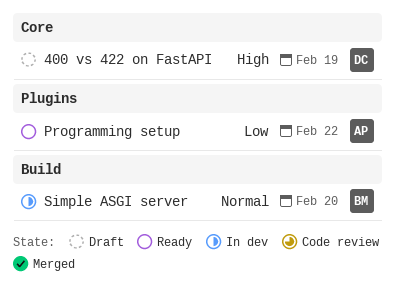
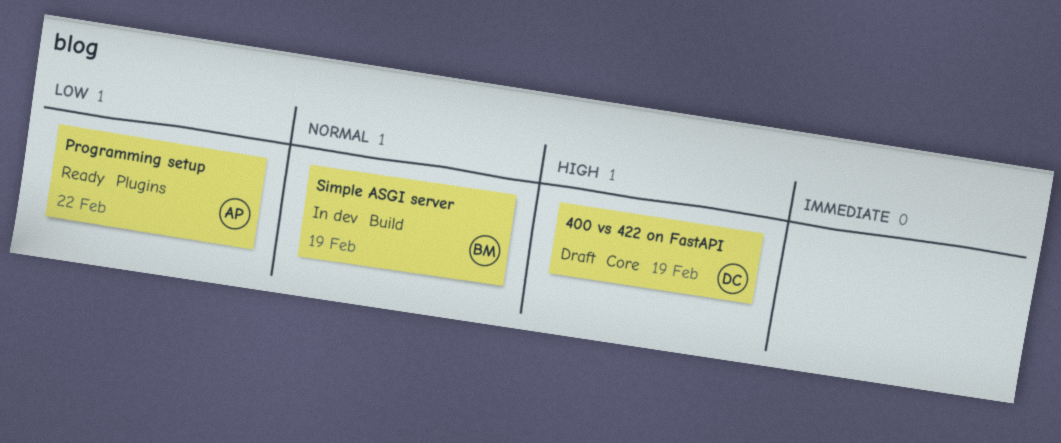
Simple ASGI server, due: Feb 20 -> Feb 19

